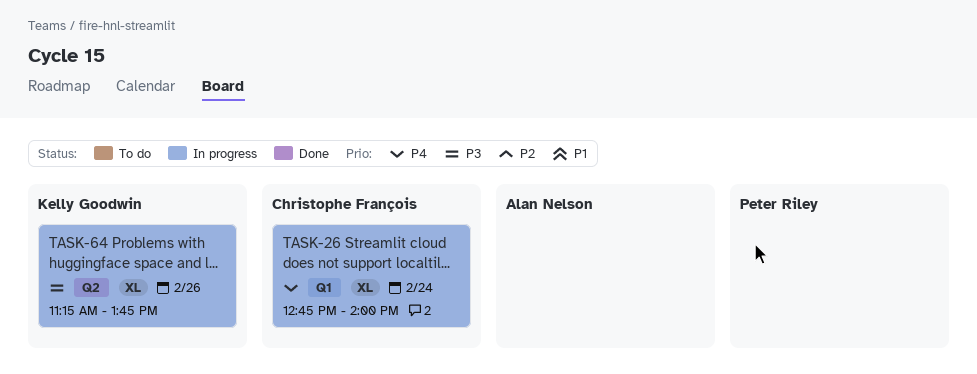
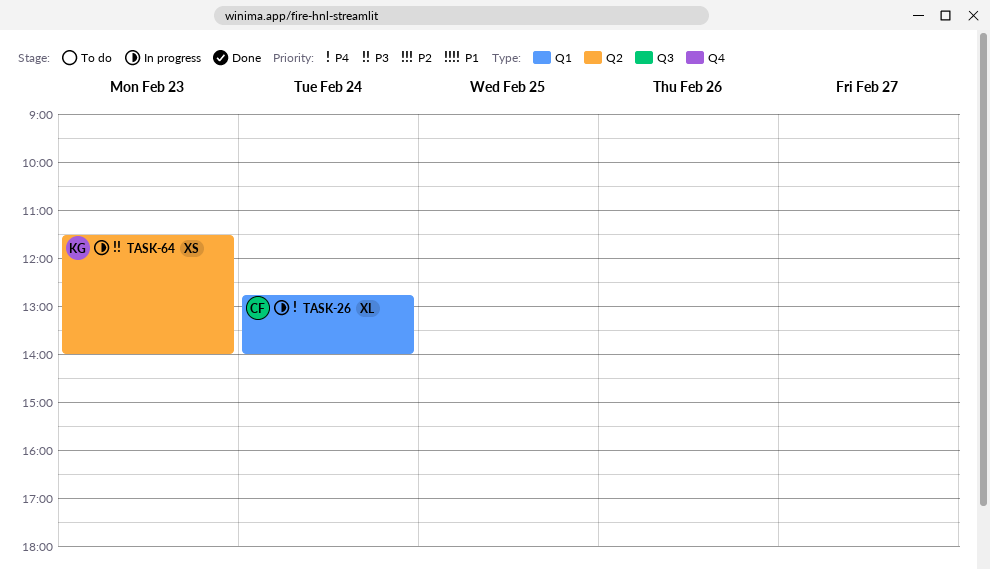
TASK-64, estimate: XL -> XS
TASK-64, day: Feb 26 -> Feb 23
TASK-64, begins: 11:15 -> 11:30
TASK-64, ends: 13:45 -> 14:00

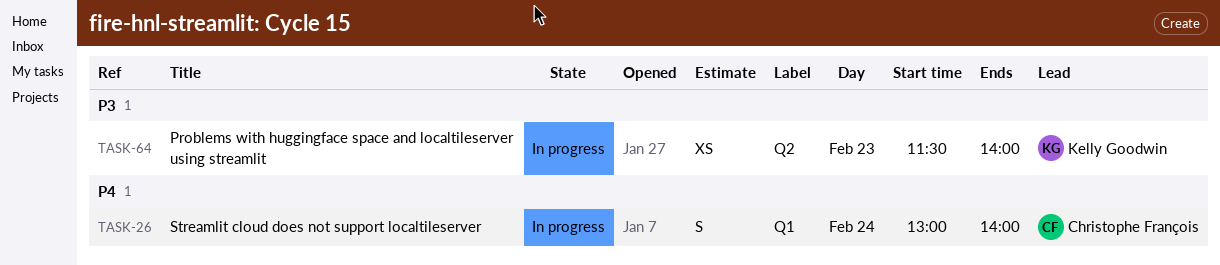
TASK-26, estimate: XL -> S
TASK-26, begins: 12:45 -> 13:00

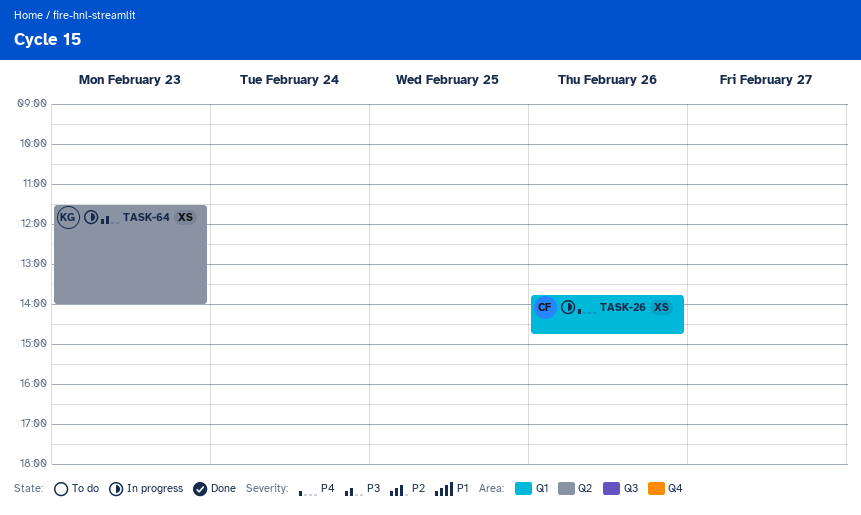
TASK-26, estimate: S -> XS
TASK-26, day: Feb 24 -> Feb 26
TASK-26, begins: 13:00 -> 13:45
TASK-26, ends: 14:00 -> 14:45

